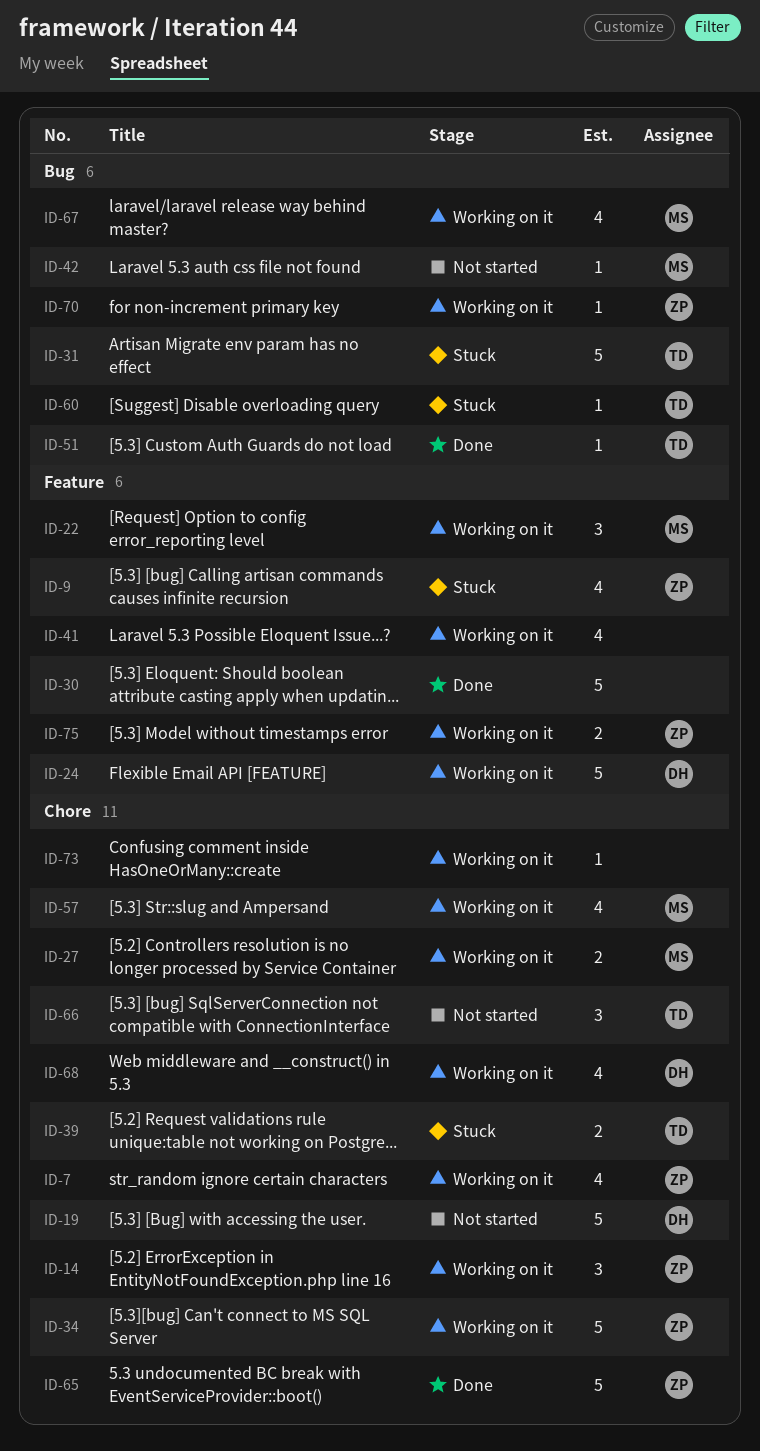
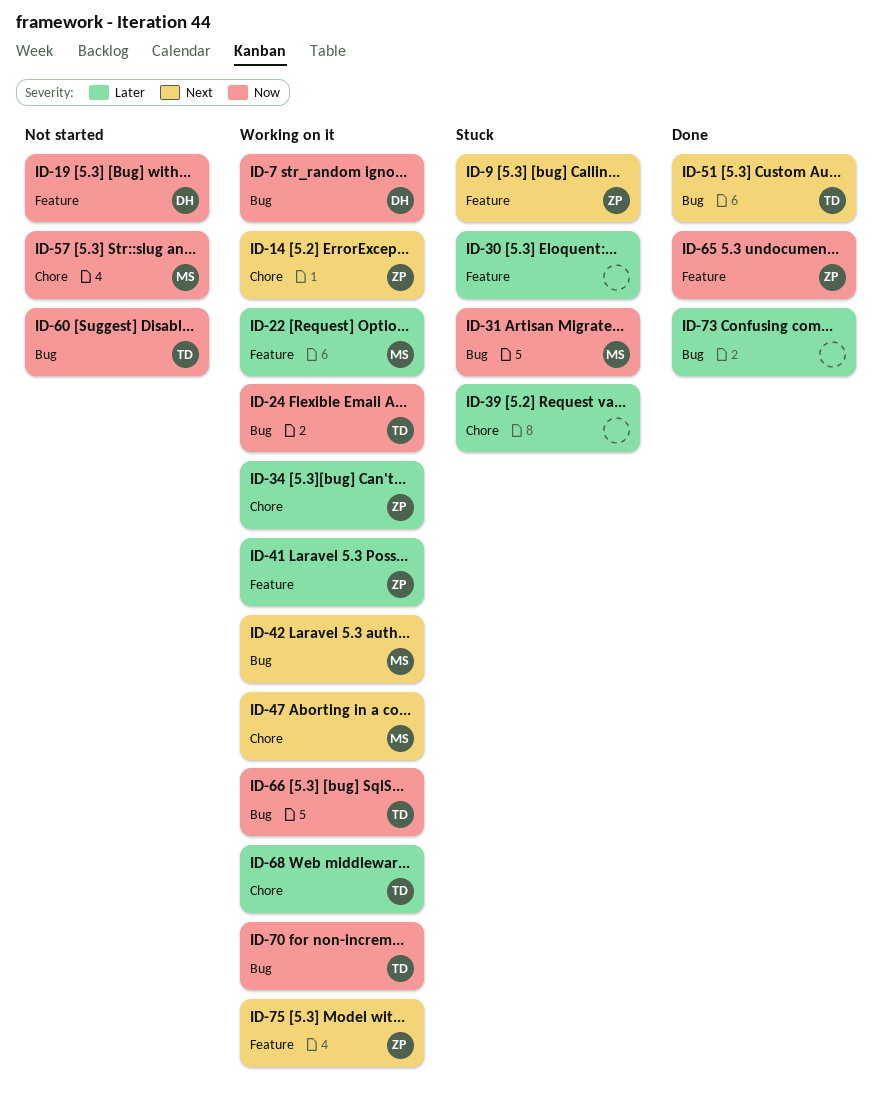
ID-7, owner: ZP -> DH
ID-7, label: Chore -> Bug
ID-19, label: Chore -> Feature
ID-24, owner: DH -> TD
ID-24, label: Feature -> Bug
ID-27: present -> none
ID-30, status: Done -> Stuck
ID-31, owner: TD -> MS
ID-39, owner: TD -> none
ID-41, owner: none -> ZP
ID-42, status: Not started -> Working on it
ID-47: none -> present
ID-57, status: Working on it -> Not started
ID-60, status: Stuck -> Not started
ID-65, label: Chore -> Feature
ID-66, status: Not started -> Working on it
ID-66, label: Chore -> Bug
ID-67: present -> none
ID-68, owner: DH -> TD
ID-70, owner: ZP -> TD
ID-73, status: Working on it -> Done
ID-73, label: Chore -> Bug

